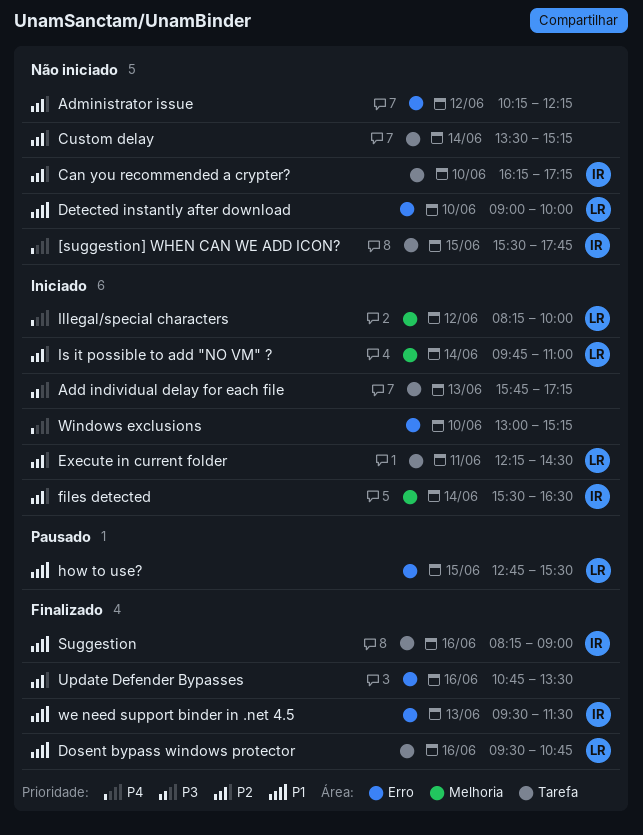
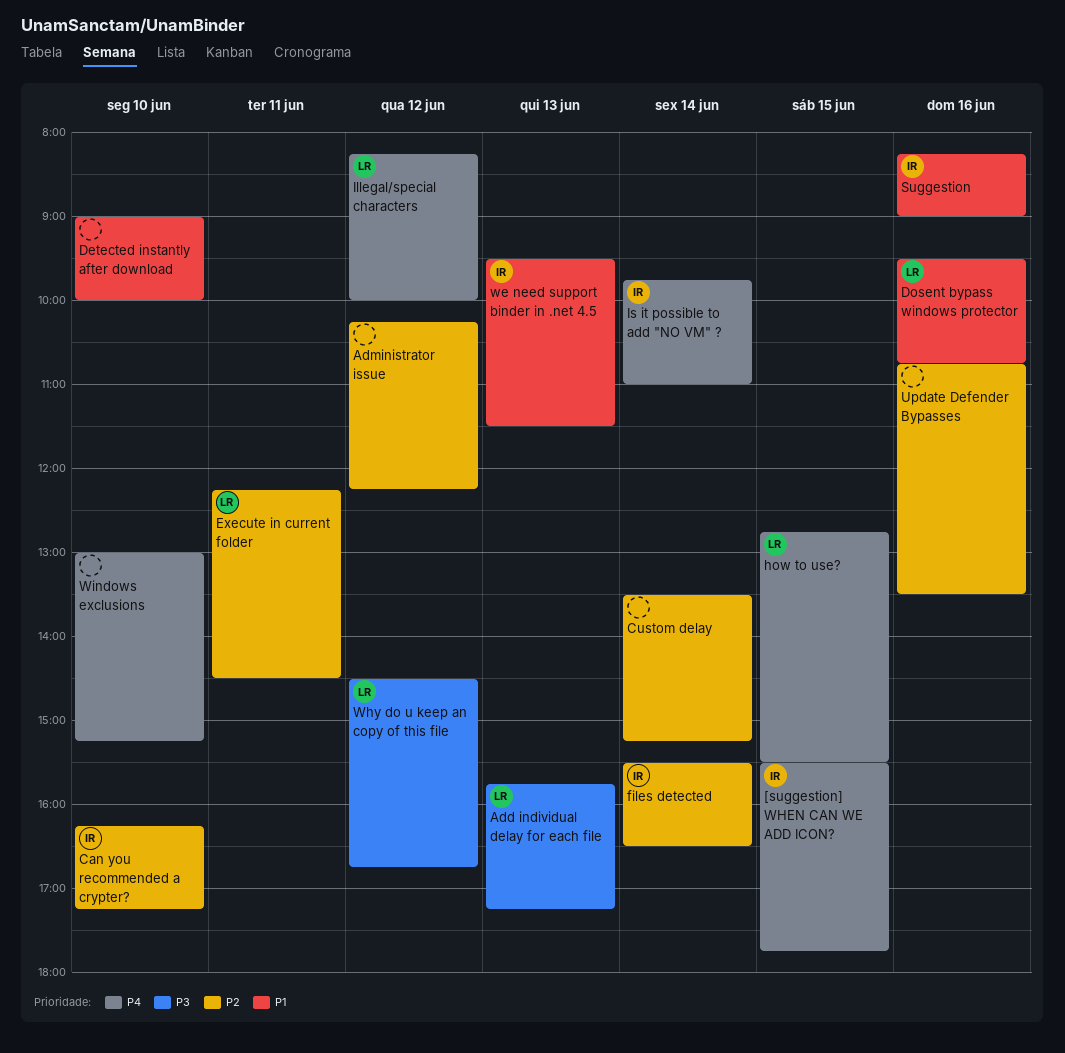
Add individual delay for each file, owner: none -> LR
Detected instantly after download, owner: LR -> none
how to use?, priority: P1 -> P4
Is it possible to add "NO VM" ?, owner: LR -> IR
Is it possible to add "NO VM" ?, priority: P2 -> P4
Why do u keep an copy of this file: none -> present

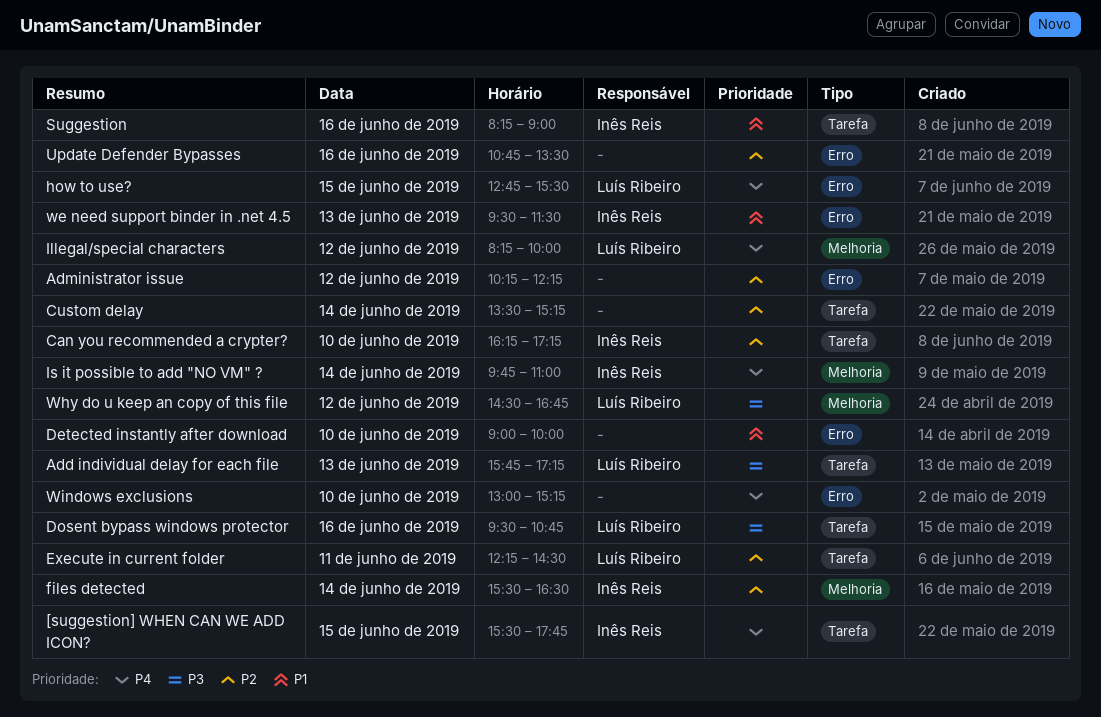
Dosent bypass windows protector, priority: P1 -> P3

